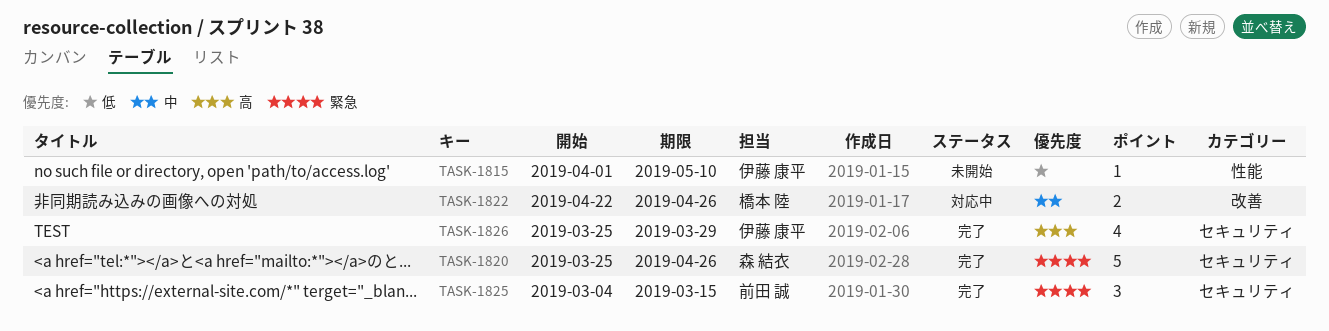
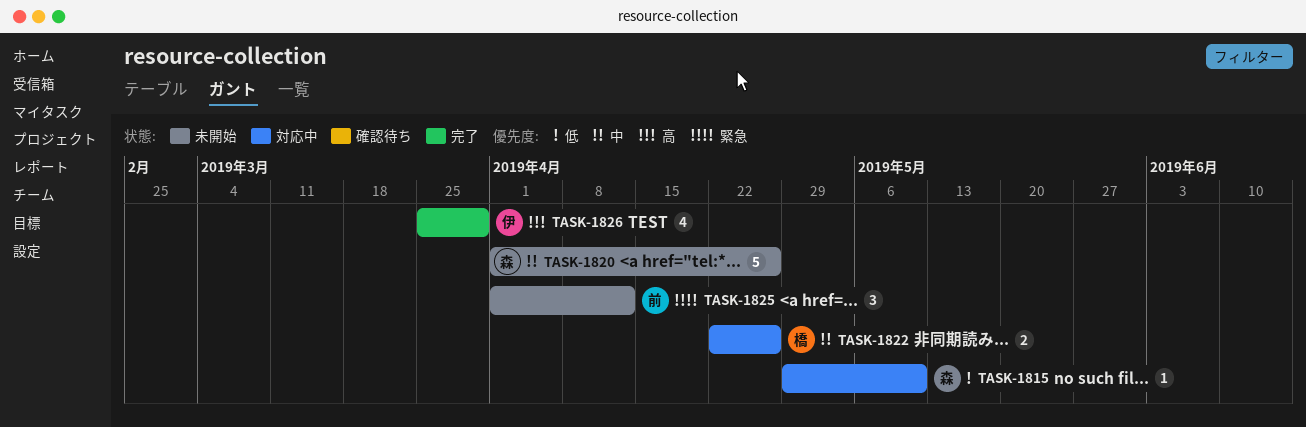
TASK-1815, status: 未開始 -> 対応中
TASK-1815, owner: 伊藤 康平 -> 森 結衣
TASK-1815, start: Apr 1 -> Apr 29
TASK-1820, status: 完了 -> 未開始
TASK-1820, priority: 緊急 -> 中
TASK-1820, start: Mar 25 -> Apr 1
TASK-1825, status: 完了 -> 未開始
TASK-1825, start: Mar 4 -> Apr 1
TASK-1825, due: Mar 15 -> Apr 12

